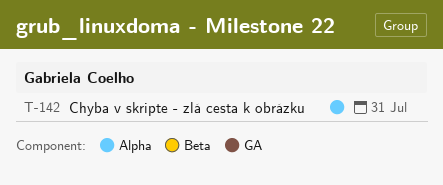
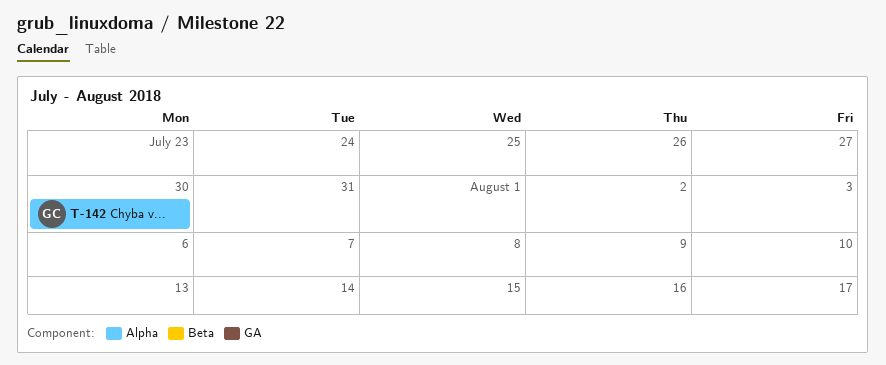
T-142, due: Jul 31 -> Jul 30

